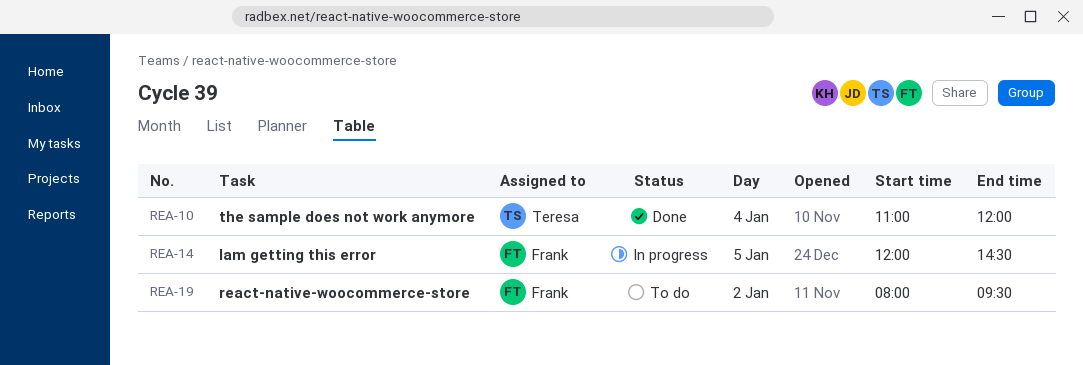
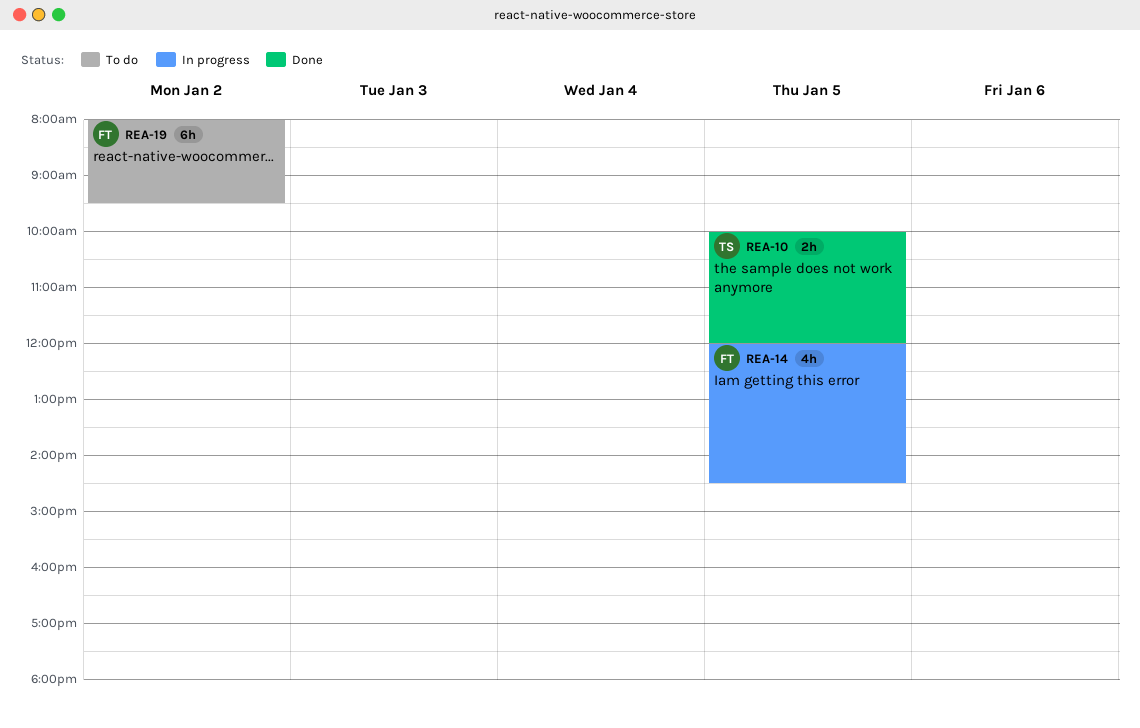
REA-10, day: Jan 4 -> Jan 5
REA-10, begins: 11:00 -> 10:00

